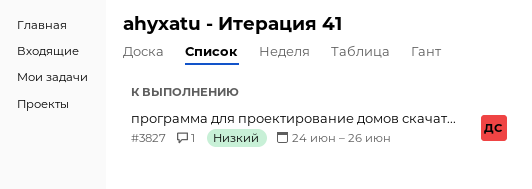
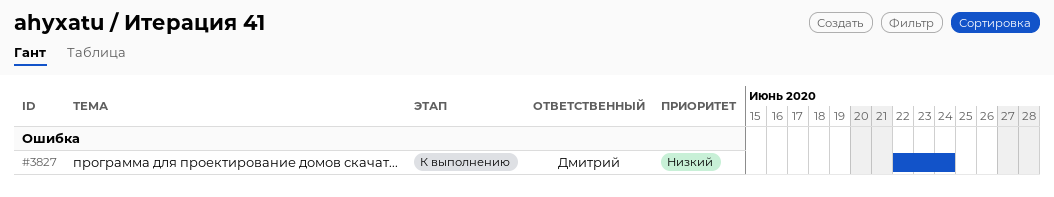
#3827, start: Jun 24 -> Jun 22
#3827, due: Jun 26 -> Jun 24

